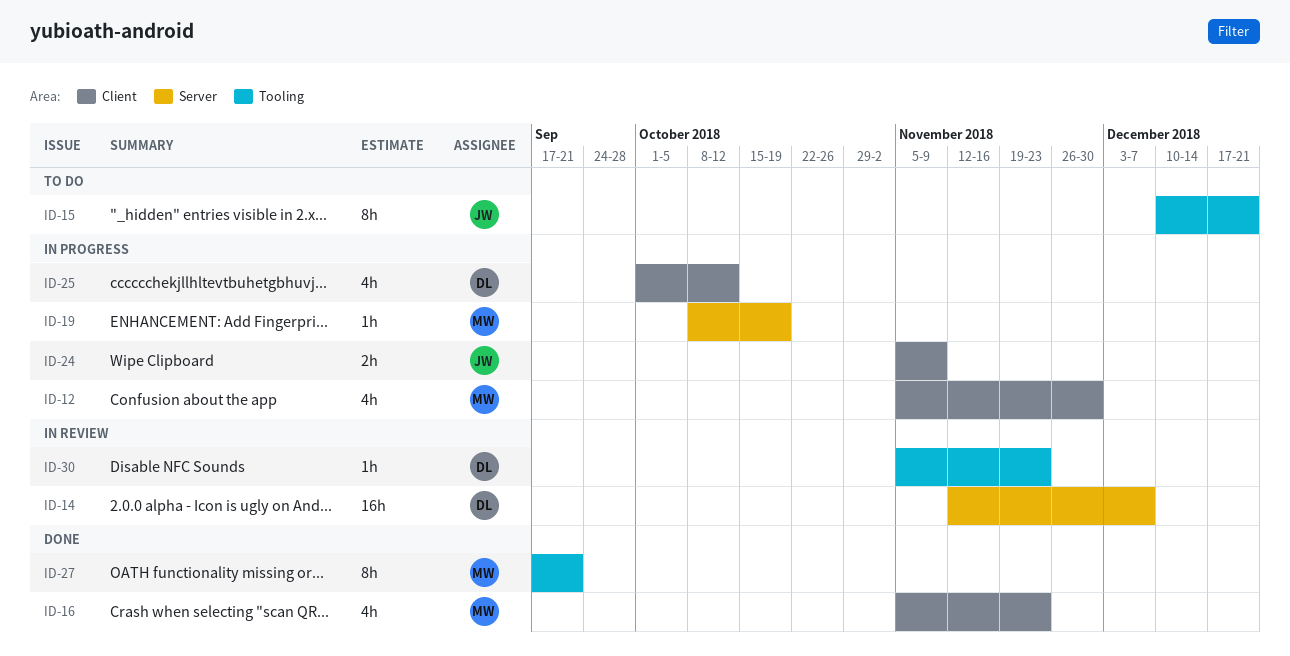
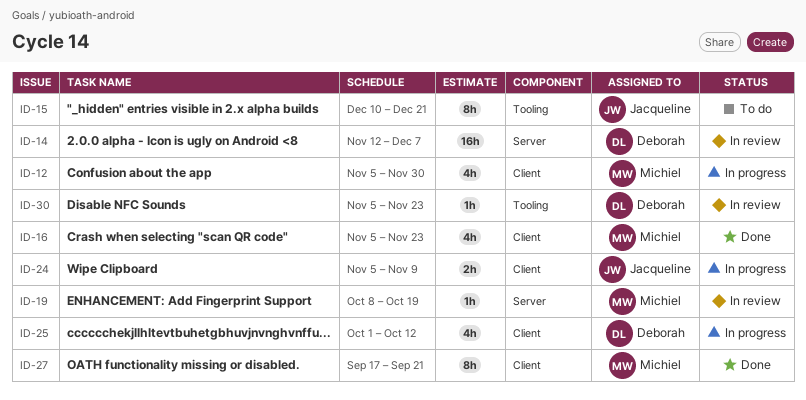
ID-19, status: In progress -> In review
ID-27, label: Tooling -> Client

